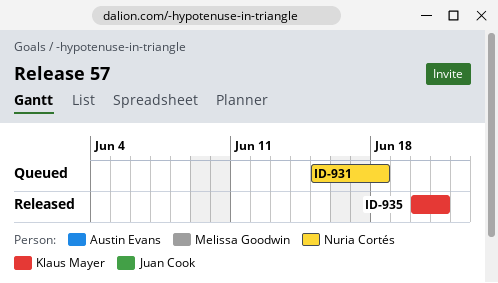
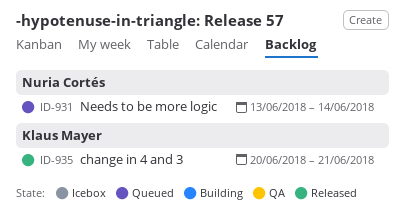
ID-931, start: Jun 15 -> Jun 13
ID-931, due: Jun 18 -> Jun 14

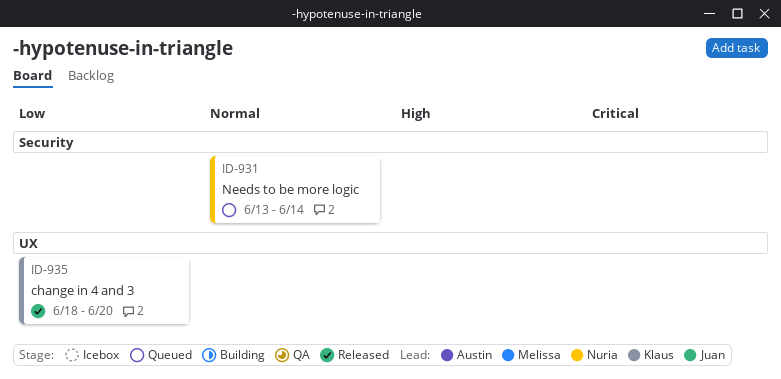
ID-935, start: Jun 20 -> Jun 18
ID-935, due: Jun 21 -> Jun 20

